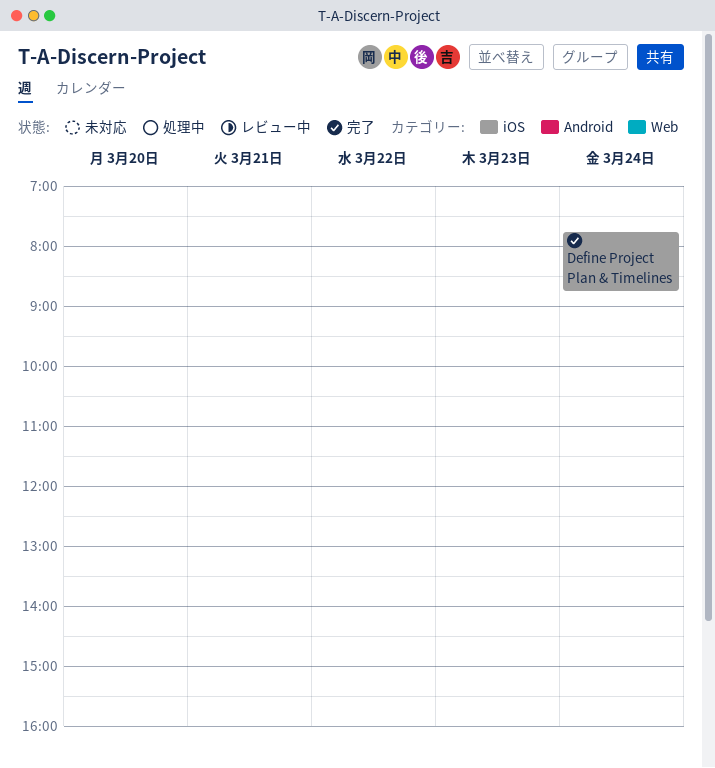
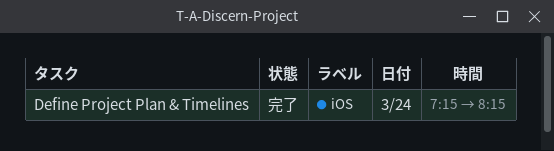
Define Project Plan & Timelines, begins: 07:45 -> 07:15
Define Project Plan & Timelines, ends: 08:45 -> 08:15

